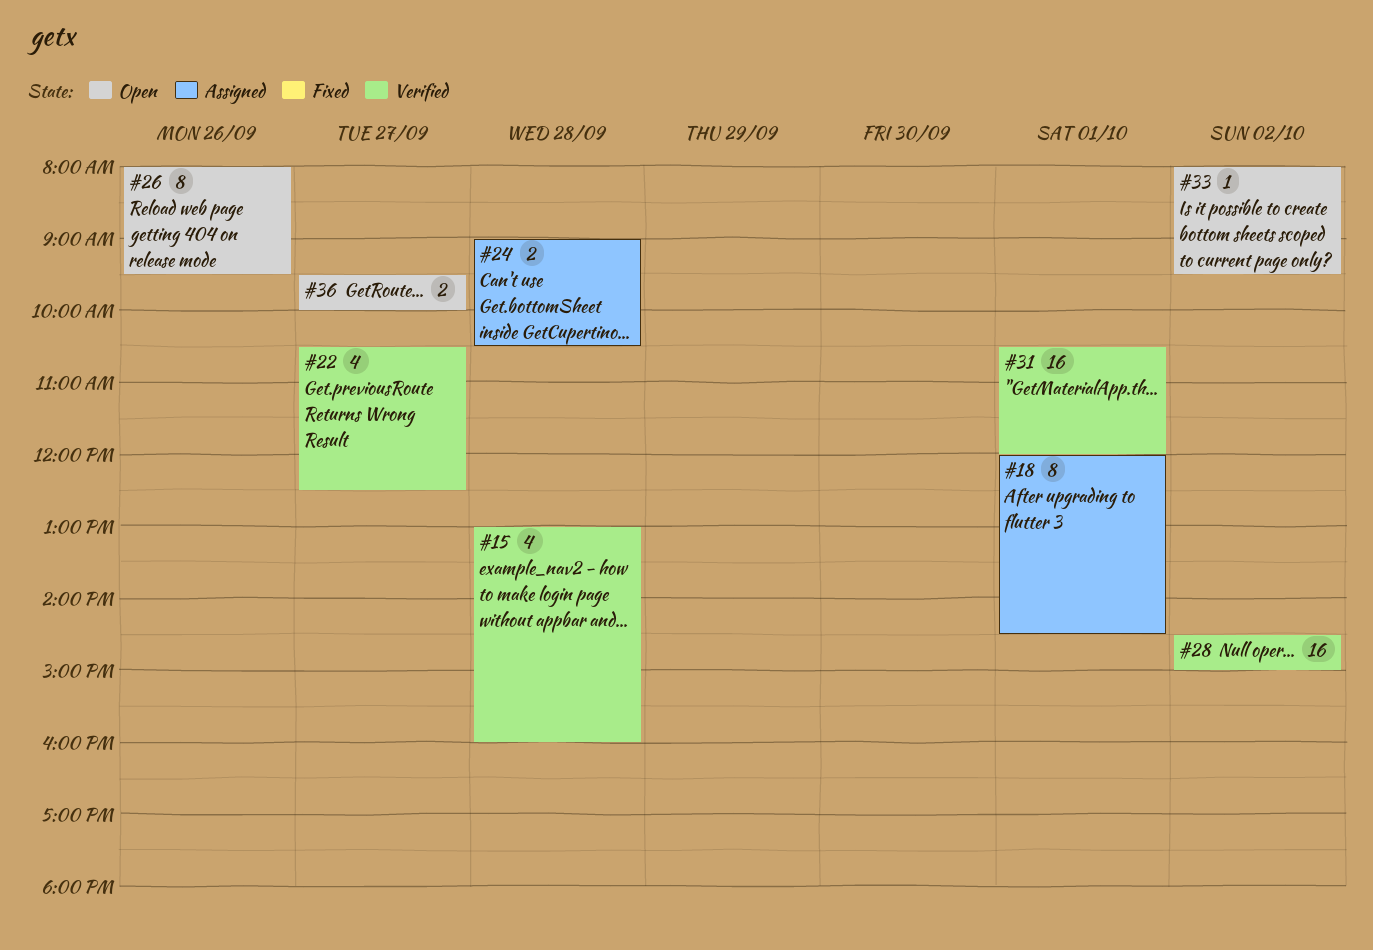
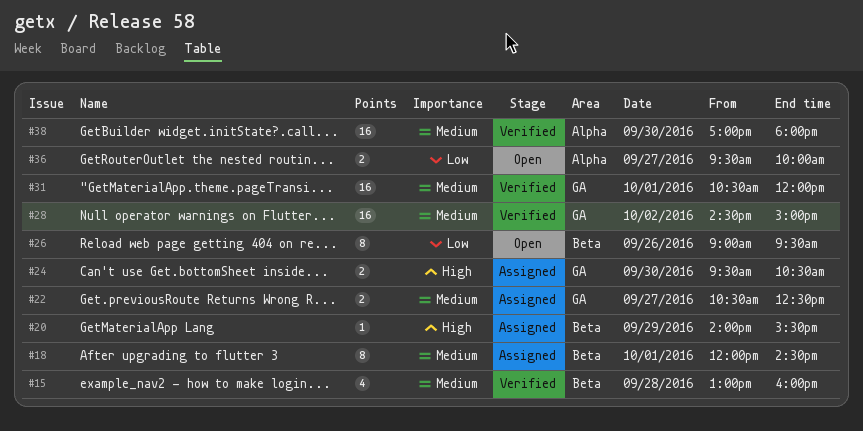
#20: none -> present
#22, status: Verified -> Assigned
#22, estimate: 4 -> 2
#24, day: Sep 28 -> Sep 30
#24, begins: 09:00 -> 09:30
#26, begins: 08:00 -> 09:00
#33: present -> none
#38: none -> present

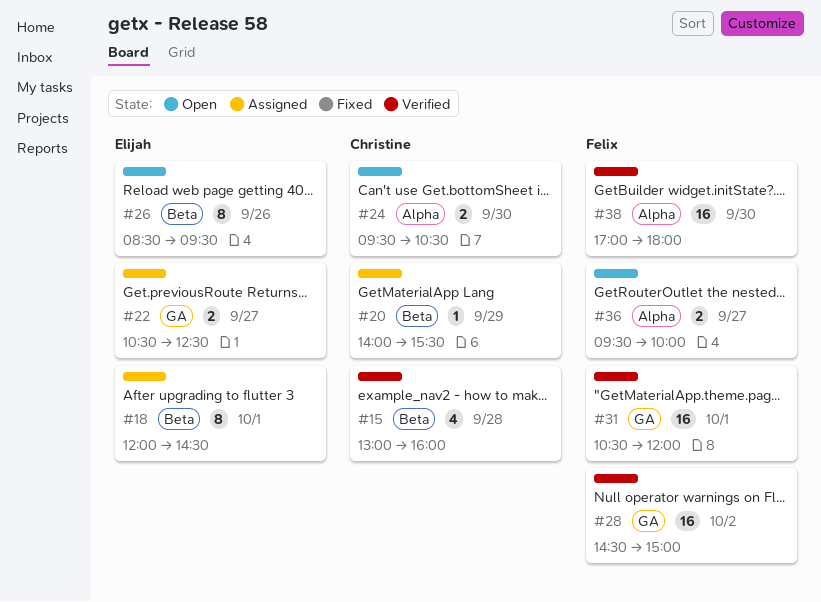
#24, status: Assigned -> Open
#24, label: GA -> Alpha
#26, begins: 09:00 -> 08:30

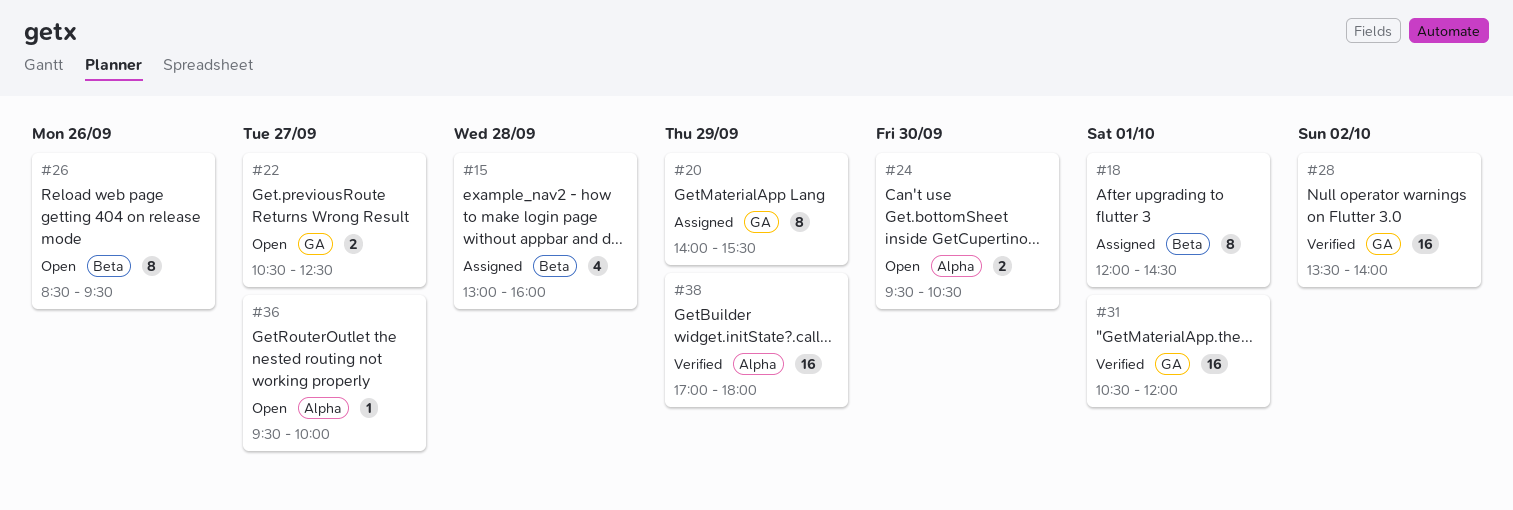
#15, status: Verified -> Assigned
#20, label: Beta -> GA
#20, estimate: 1 -> 8
#22, status: Assigned -> Open
#28, begins: 14:30 -> 13:30
#28, ends: 15:00 -> 14:00
#36, estimate: 2 -> 1
#38, day: Sep 30 -> Sep 29

